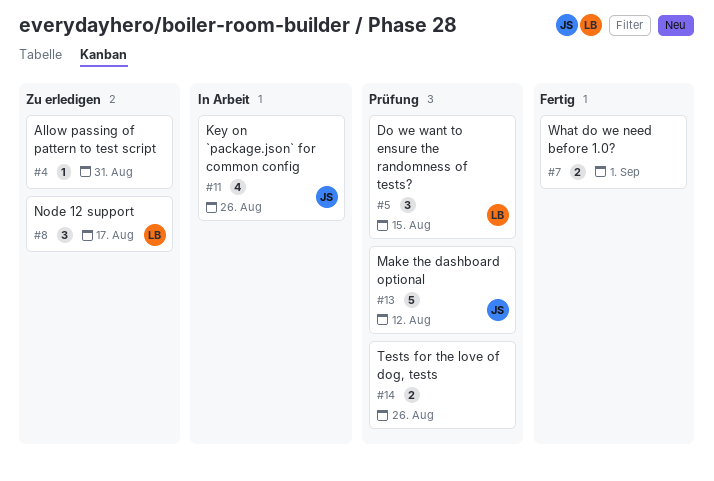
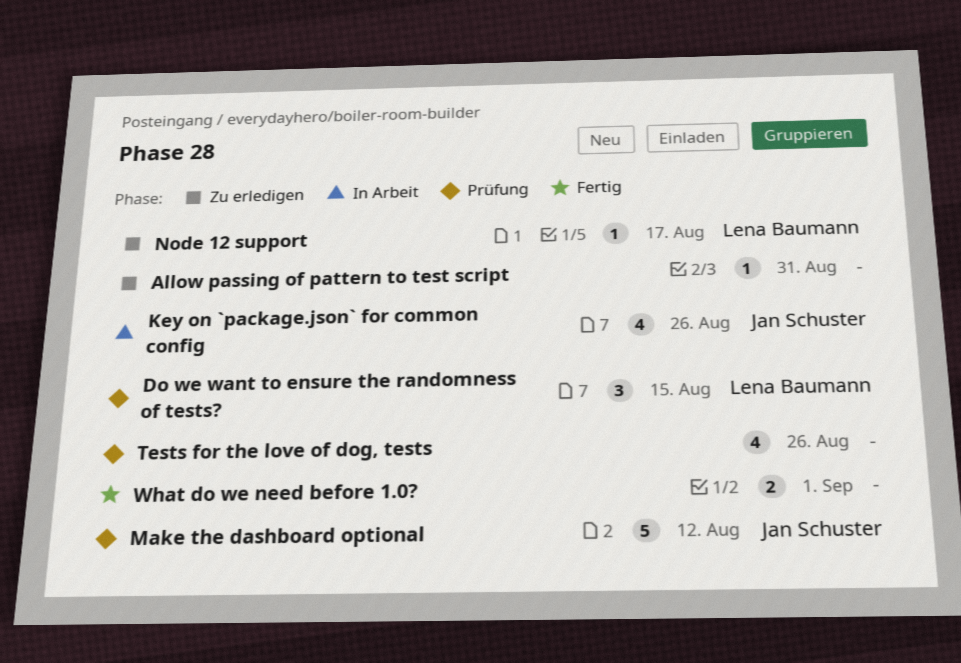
Node 12 support, estimate: 3 -> 1
Tests for the love of dog, tests, estimate: 2 -> 4

